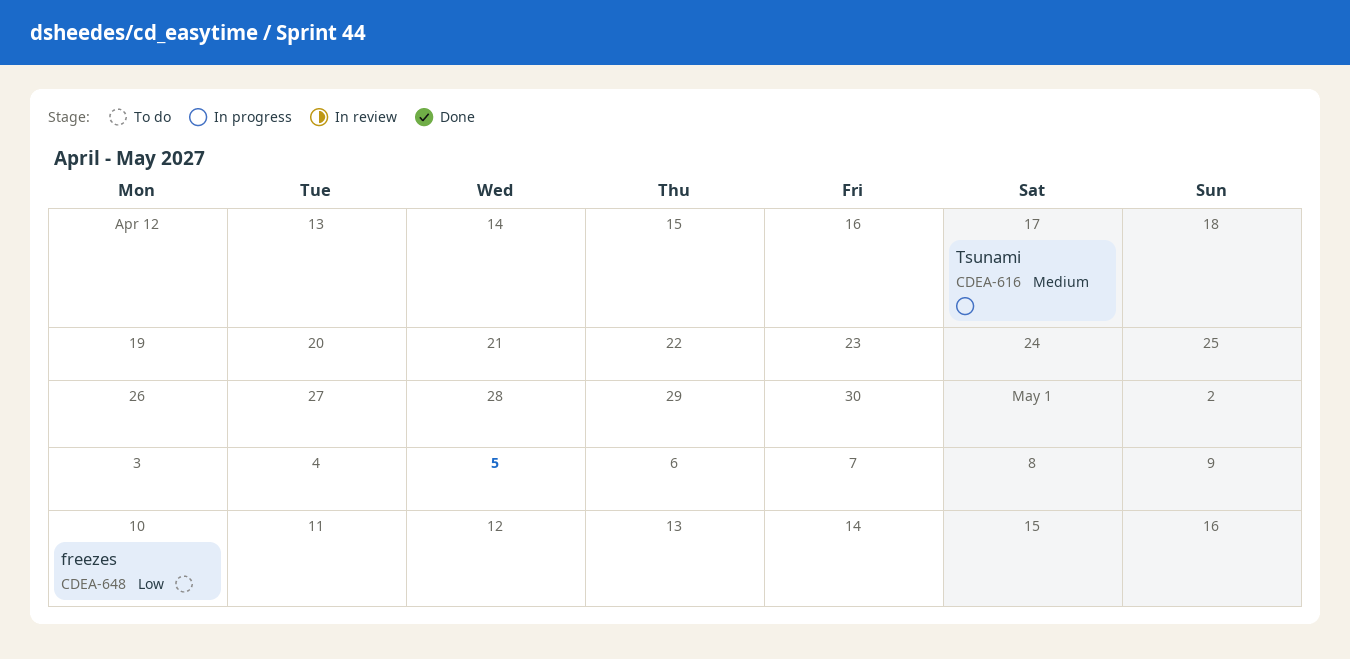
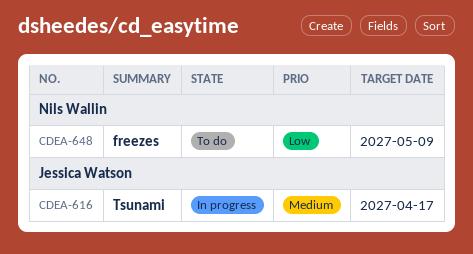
CDEA-648, due: May 10 -> May 9

